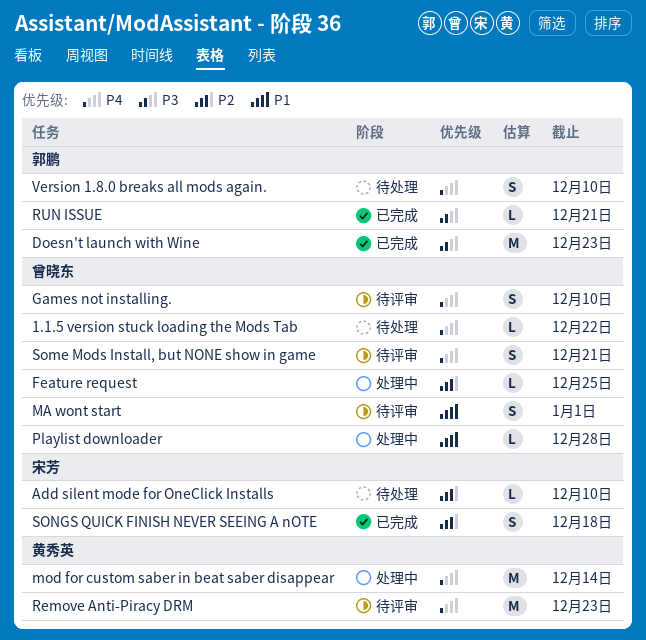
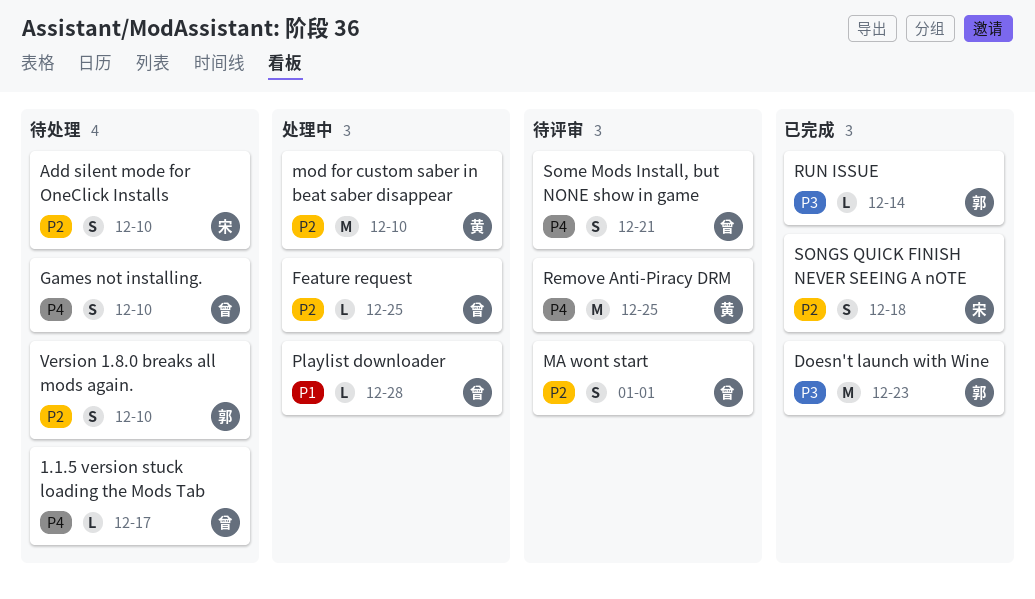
1.1.5 version stuck loading the Mods Tab, due: Dec 22 -> Dec 17
Add silent mode for OneClick Installs, estimate: L -> S
Games not installing., status: 待评审 -> 待处理
MA wont start, priority: P1 -> P2
mod for custom saber in beat saber disappear, priority: P4 -> P2
mod for custom saber in beat saber disappear, due: Dec 14 -> Dec 10
Remove Anti-Piracy DRM, due: Dec 23 -> Dec 25
RUN ISSUE, due: Dec 21 -> Dec 14
Version 1.8.0 breaks all mods again., priority: P4 -> P2

